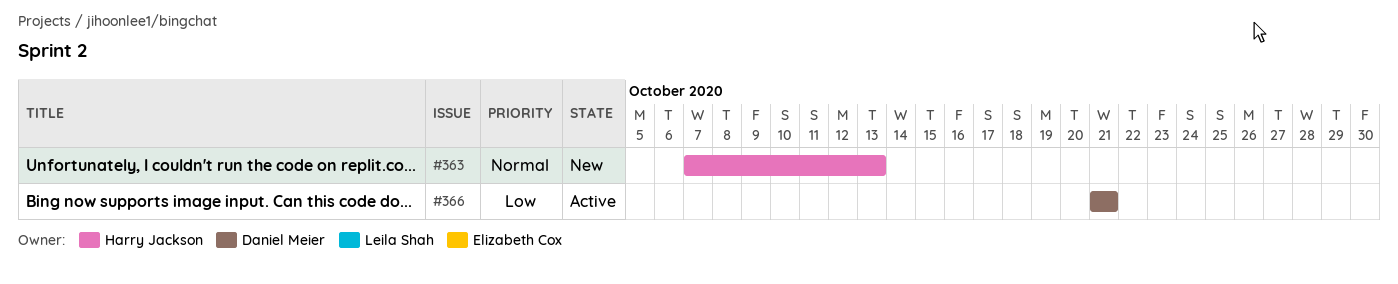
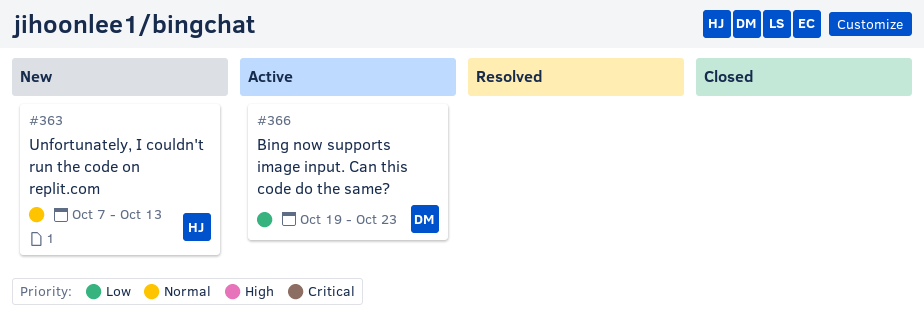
#366, start: Oct 21 -> Oct 19
#366, due: Oct 21 -> Oct 23

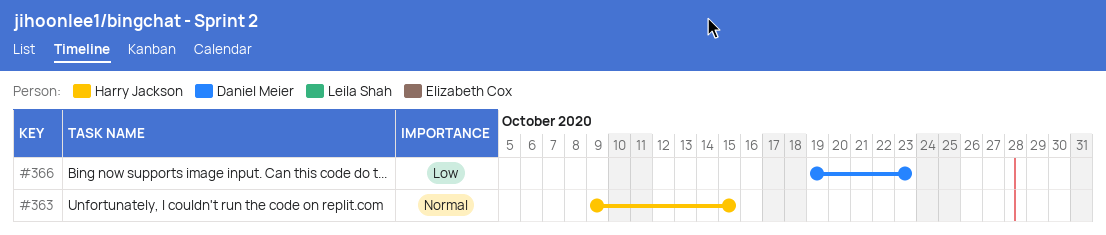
#363, start: Oct 7 -> Oct 9
#363, due: Oct 13 -> Oct 15

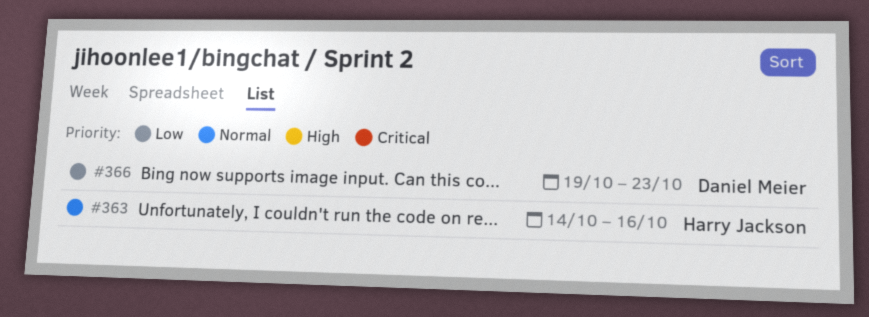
#363, start: Oct 9 -> Oct 14
#363, due: Oct 15 -> Oct 16

